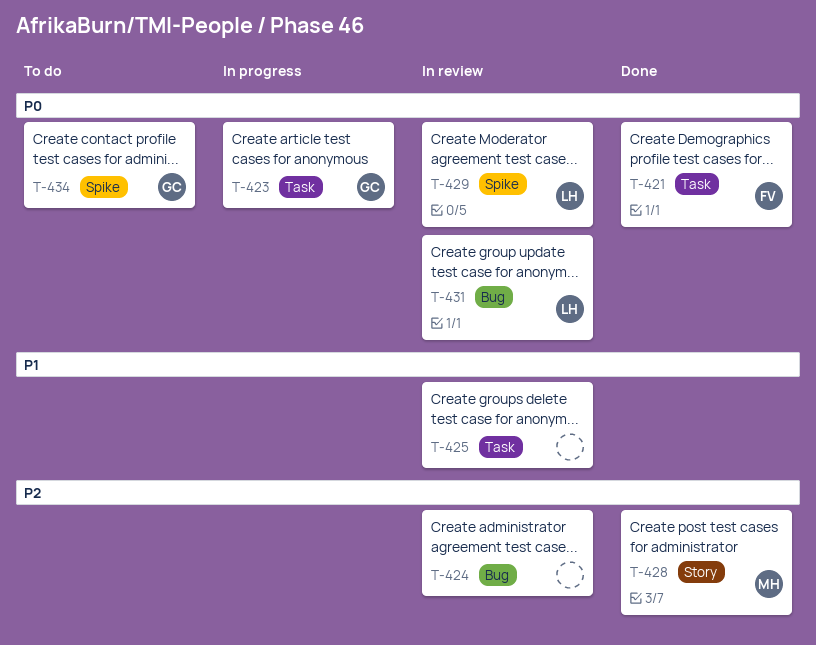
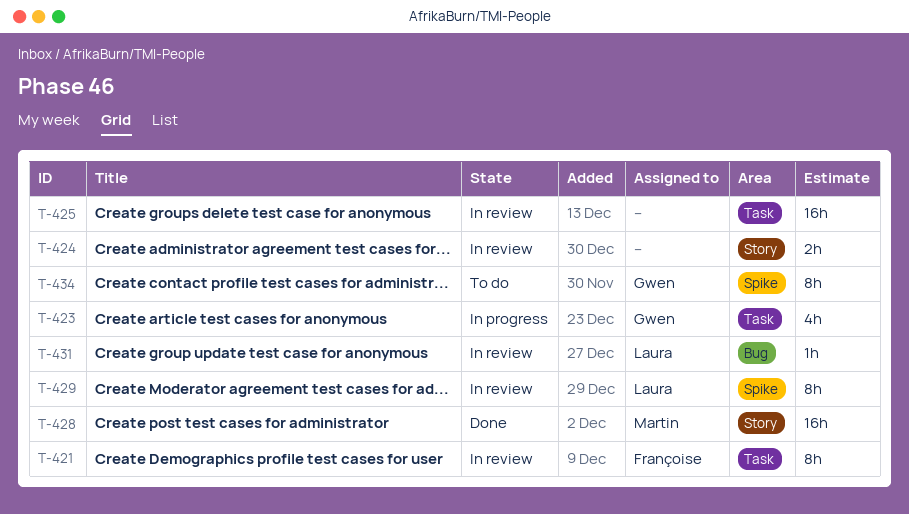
T-421, status: Done -> In review
T-424, label: Bug -> Story

